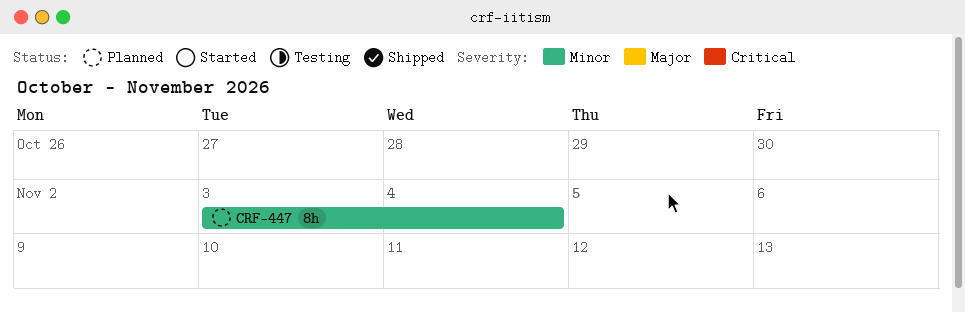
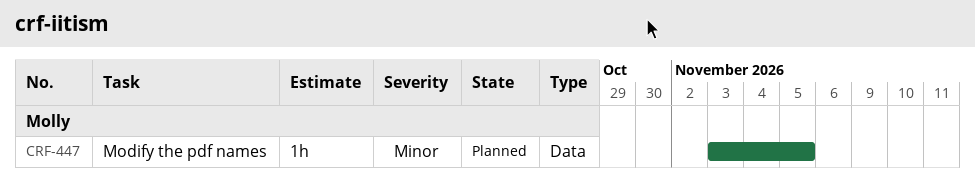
CRF-447, estimate: 8h -> 1h
CRF-447, due: Nov 4 -> Nov 5

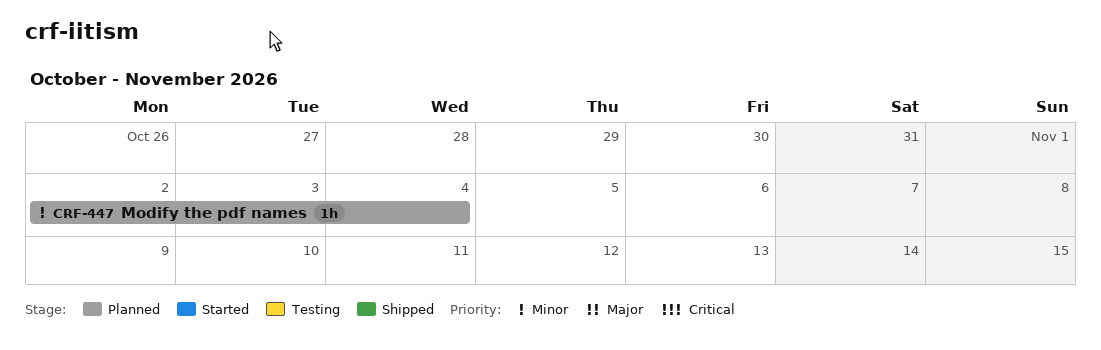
CRF-447, start: Nov 3 -> Nov 2
CRF-447, due: Nov 5 -> Nov 4

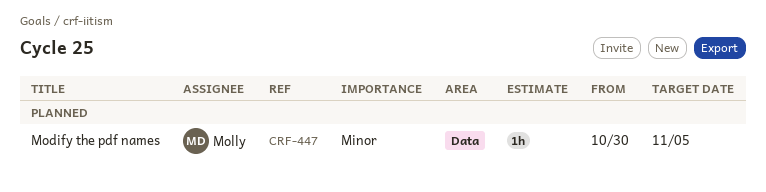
CRF-447, start: Nov 2 -> Oct 30
CRF-447, due: Nov 4 -> Nov 5

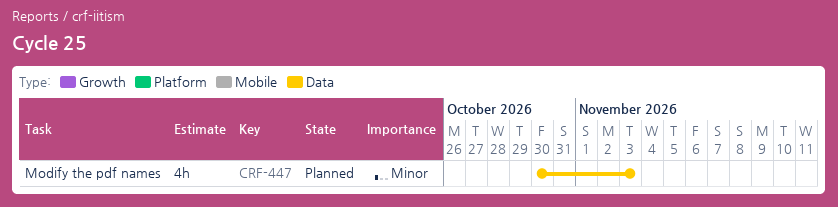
CRF-447, estimate: 1h -> 4h
CRF-447, due: Nov 5 -> Nov 3

